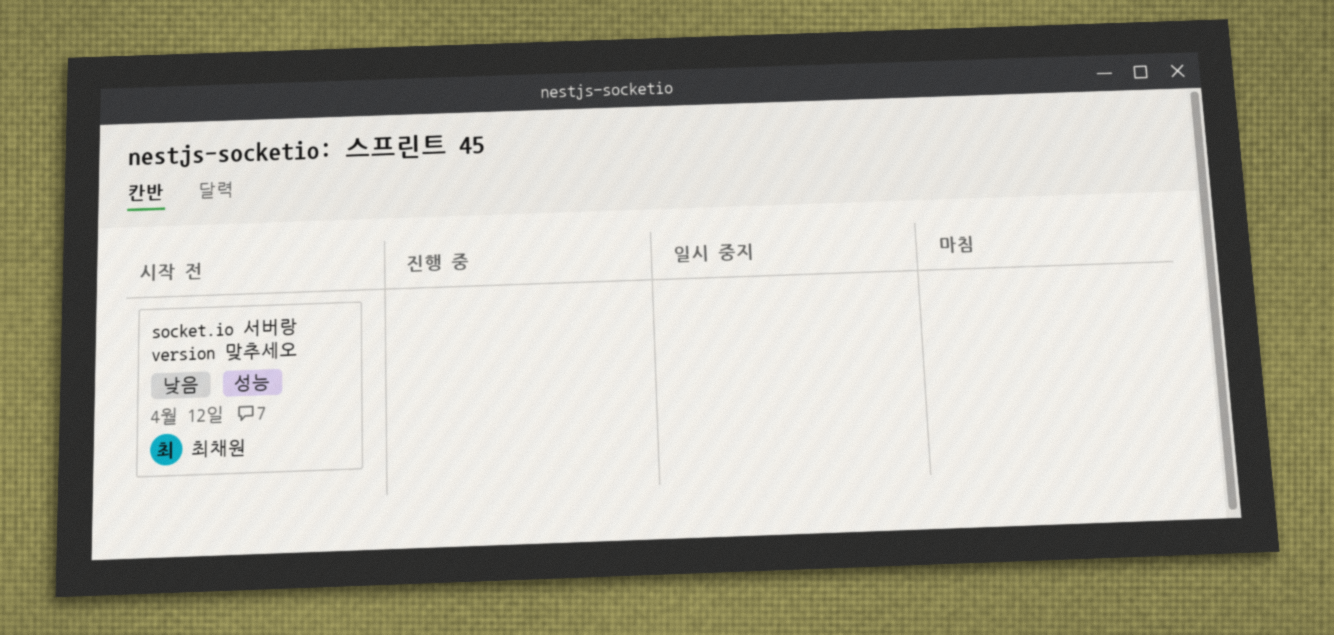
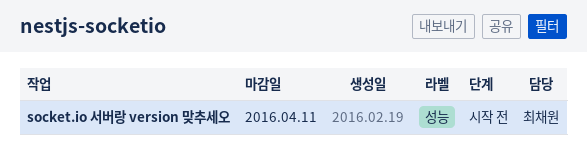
socket.io 서버랑 version 맞추세오, due: Apr 12 -> Apr 11

